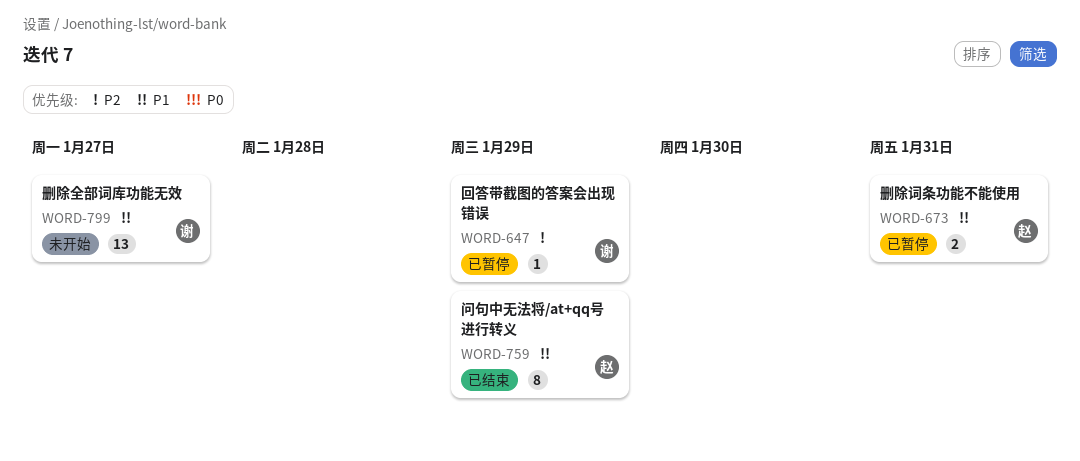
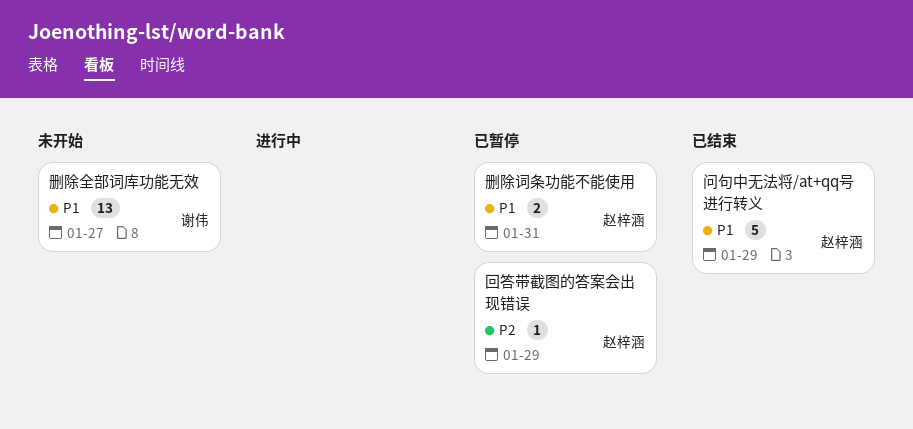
回答带截图的答案会出现错误, owner: 谢伟 -> 赵梓涵
问句中无法将/at+qq号进行转义, estimate: 8 -> 5

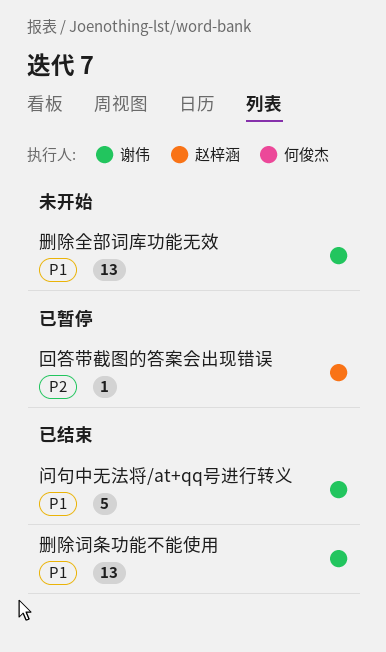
删除词条功能不能使用, status: 已暂停 -> 已结束
删除词条功能不能使用, owner: 赵梓涵 -> 谢伟
删除词条功能不能使用, estimate: 2 -> 13
问句中无法将/at+qq号进行转义, owner: 赵梓涵 -> 谢伟

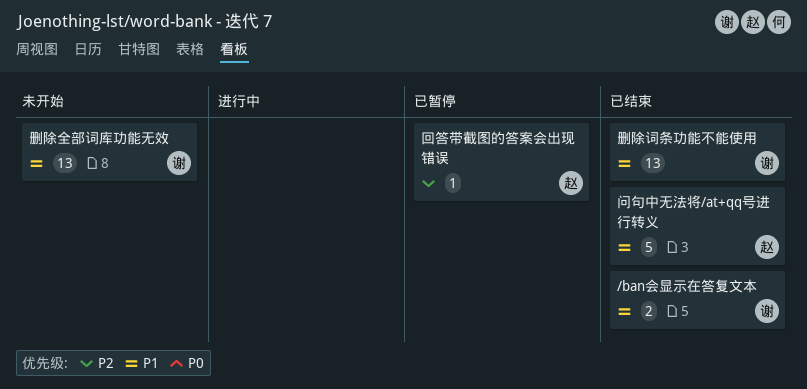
/ban会显示在答复文本: none -> present
问句中无法将/at+qq号进行转义, owner: 谢伟 -> 赵梓涵

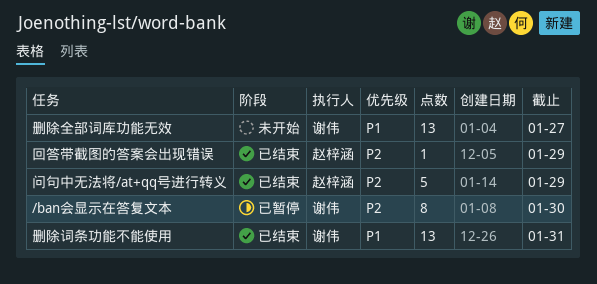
/ban会显示在答复文本, status: 已结束 -> 已暂停
/ban会显示在答复文本, priority: P1 -> P2
/ban会显示在答复文本, estimate: 2 -> 8
回答带截图的答案会出现错误, status: 已暂停 -> 已结束
问句中无法将/at+qq号进行转义, priority: P1 -> P2

